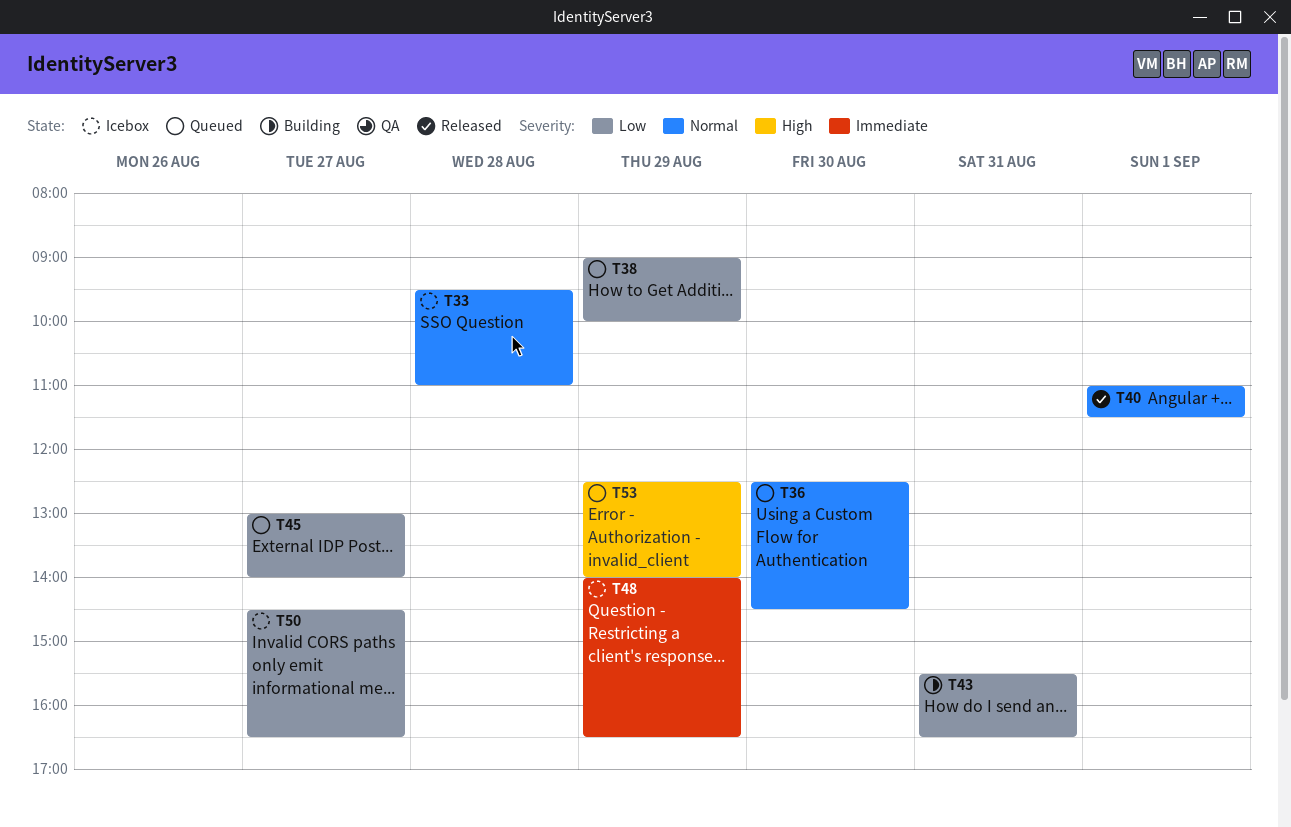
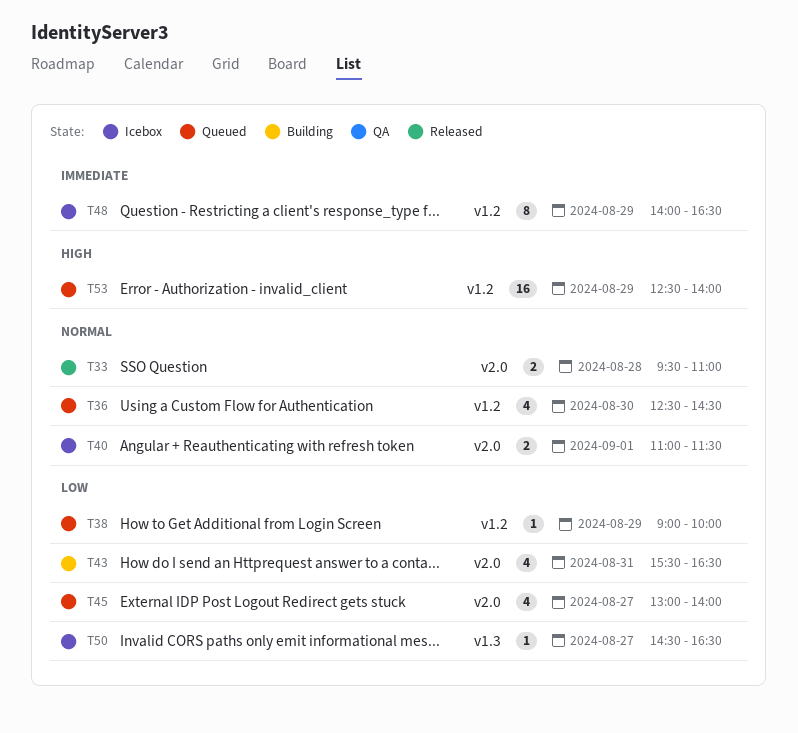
T33, status: Icebox -> Released
T40, status: Released -> Icebox

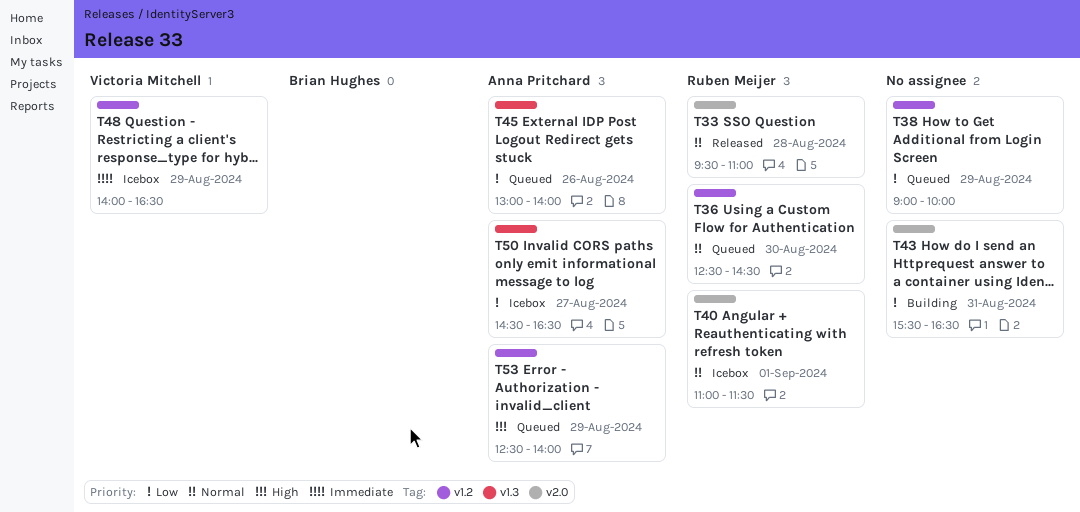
T45, label: v2.0 -> v1.3
T45, day: Aug 27 -> Aug 26

